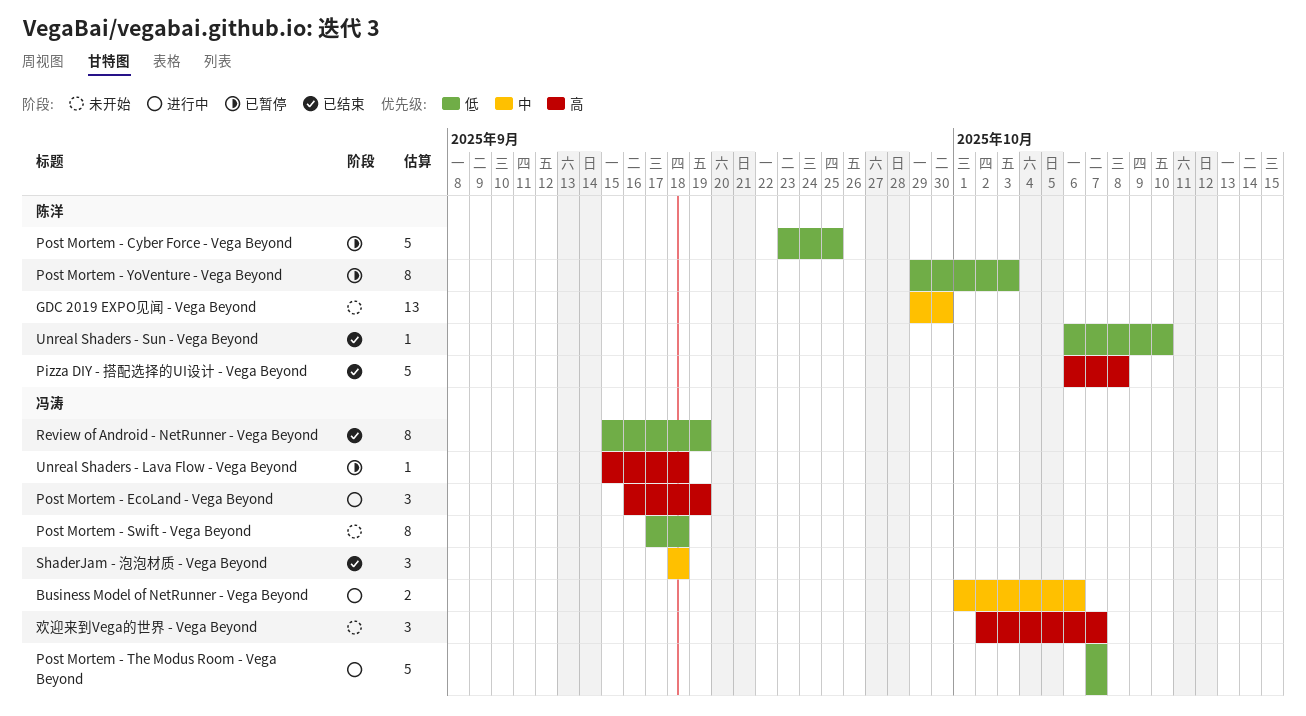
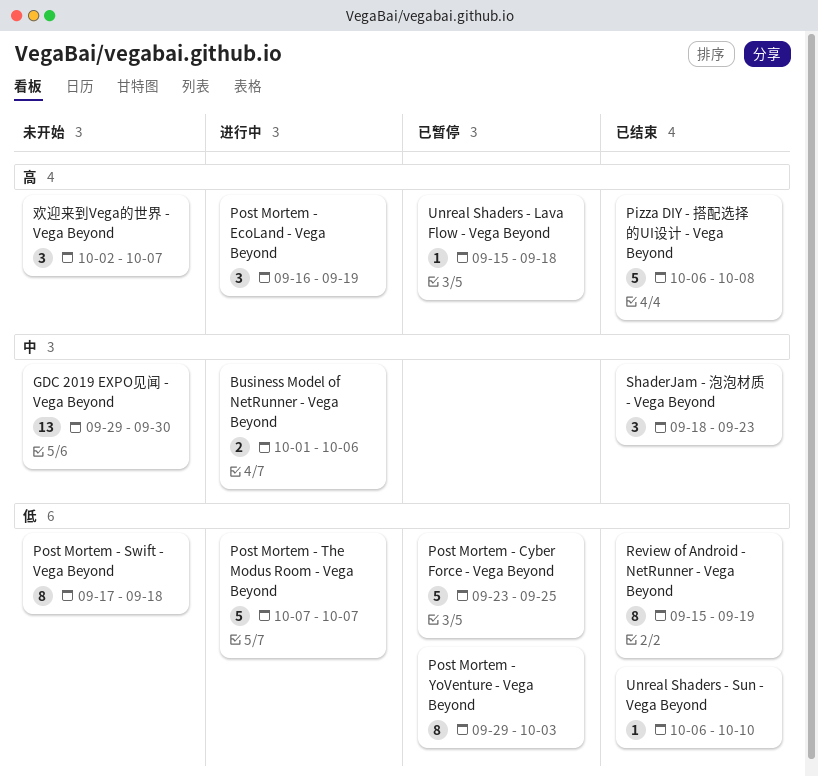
ShaderJam - 泡泡材质 - Vega Beyond, due: Sep 18 -> Sep 23

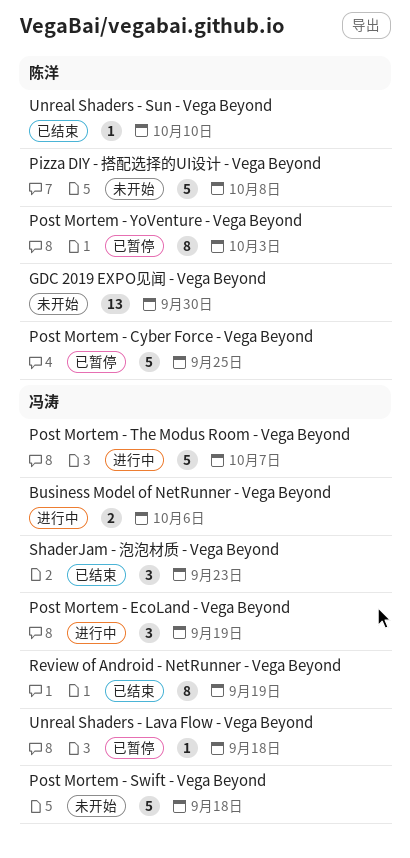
Pizza DIY - 搭配选择的UI设计 - Vega Beyond, status: 已结束 -> 未开始
Post Mortem - Swift - Vega Beyond, estimate: 8 -> 5
欢迎来到Vega的世界 - Vega Beyond: present -> none

